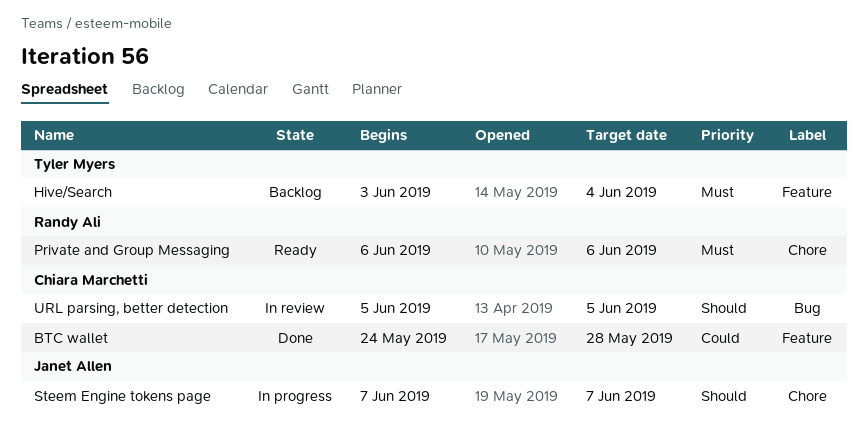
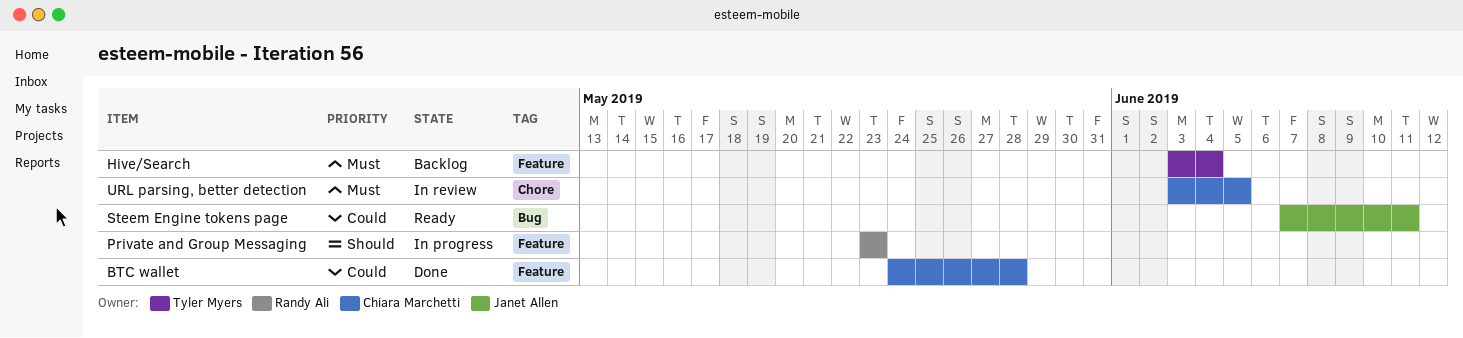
Private and Group Messaging, status: Ready -> In progress
Private and Group Messaging, priority: Must -> Should
Private and Group Messaging, label: Chore -> Feature
Private and Group Messaging, start: Jun 6 -> May 23
Private and Group Messaging, due: Jun 6 -> May 23
Steem Engine tokens page, status: In progress -> Ready
Steem Engine tokens page, priority: Should -> Could
Steem Engine tokens page, label: Chore -> Bug
Steem Engine tokens page, due: Jun 7 -> Jun 11
URL parsing, better detection, priority: Should -> Must
URL parsing, better detection, label: Bug -> Chore
URL parsing, better detection, start: Jun 5 -> Jun 3

